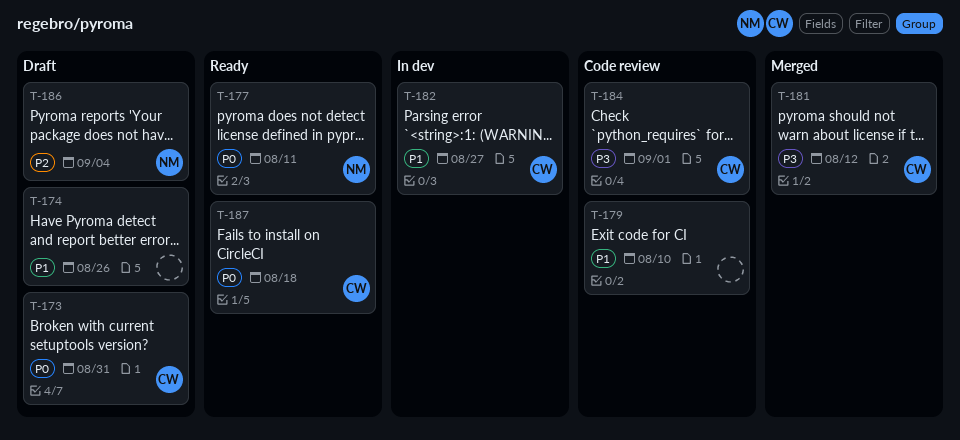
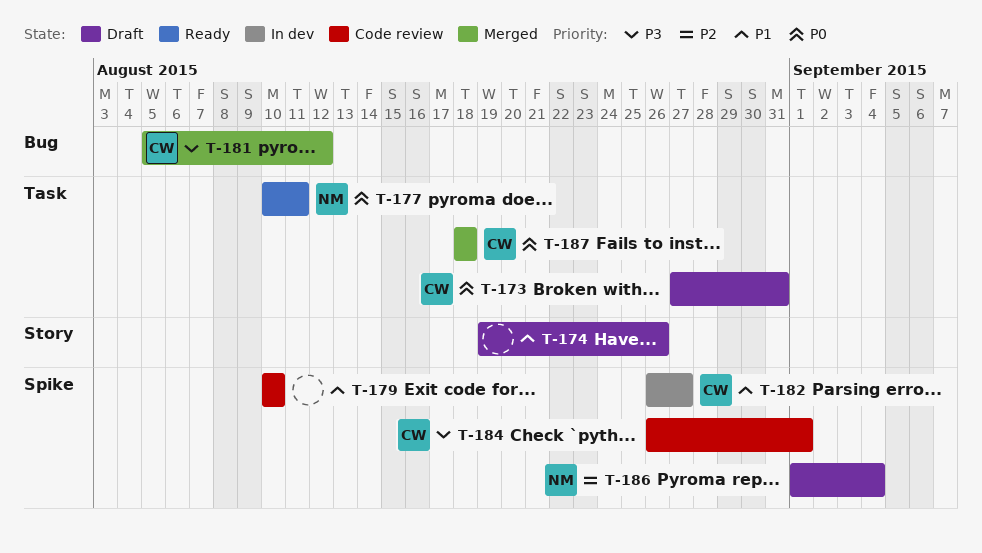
T-187, status: Ready -> Merged

